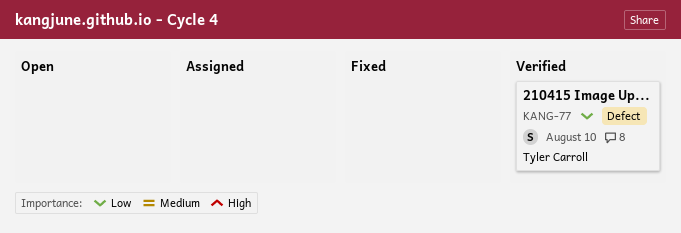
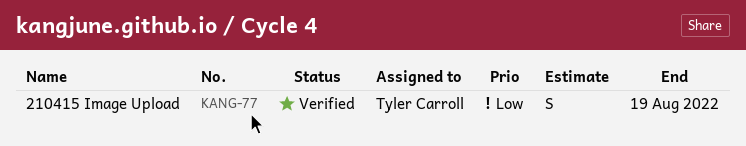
KANG-77, due: Aug 10 -> Aug 19

